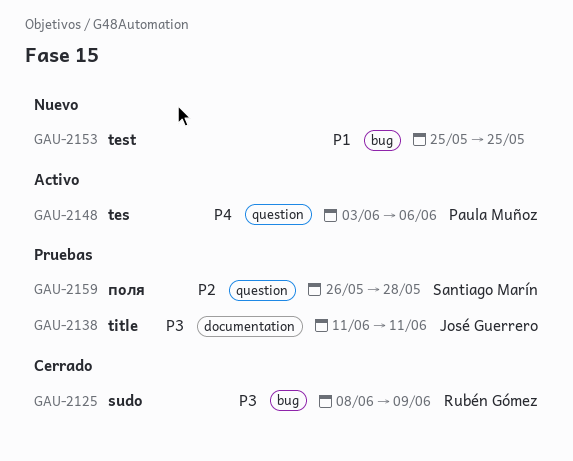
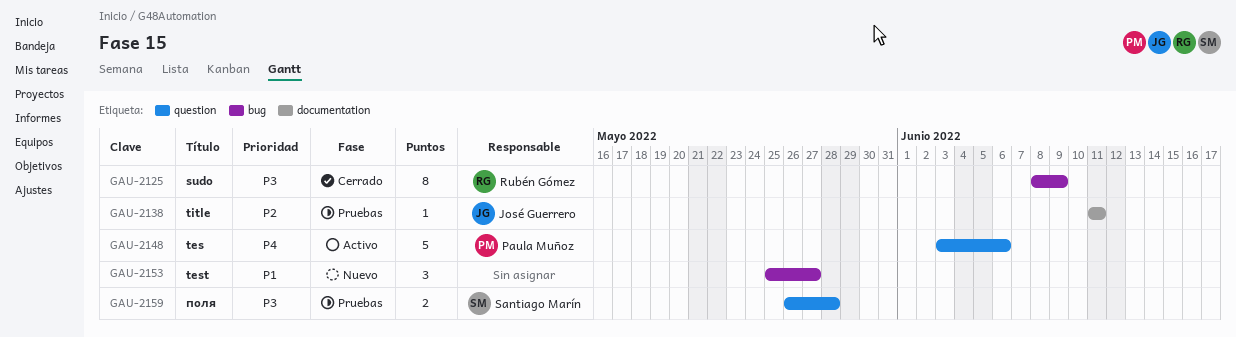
GAU-2138, priority: P3 -> P2
GAU-2153, due: May 25 -> May 27
GAU-2159, priority: P2 -> P3

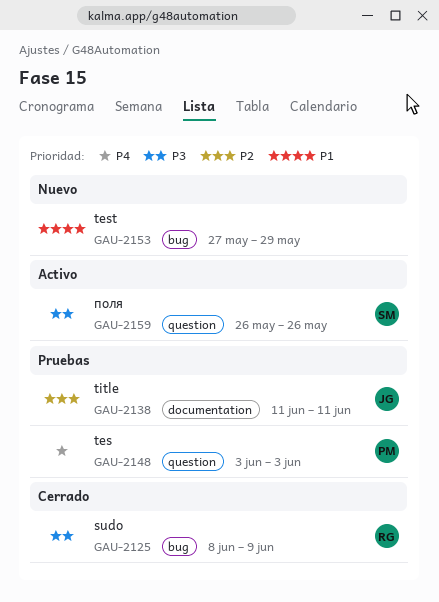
GAU-2148, status: Activo -> Pruebas
GAU-2148, due: Jun 6 -> Jun 3
GAU-2153, start: May 25 -> May 27
GAU-2153, due: May 27 -> May 29
GAU-2159, status: Pruebas -> Activo
GAU-2159, due: May 28 -> May 26

